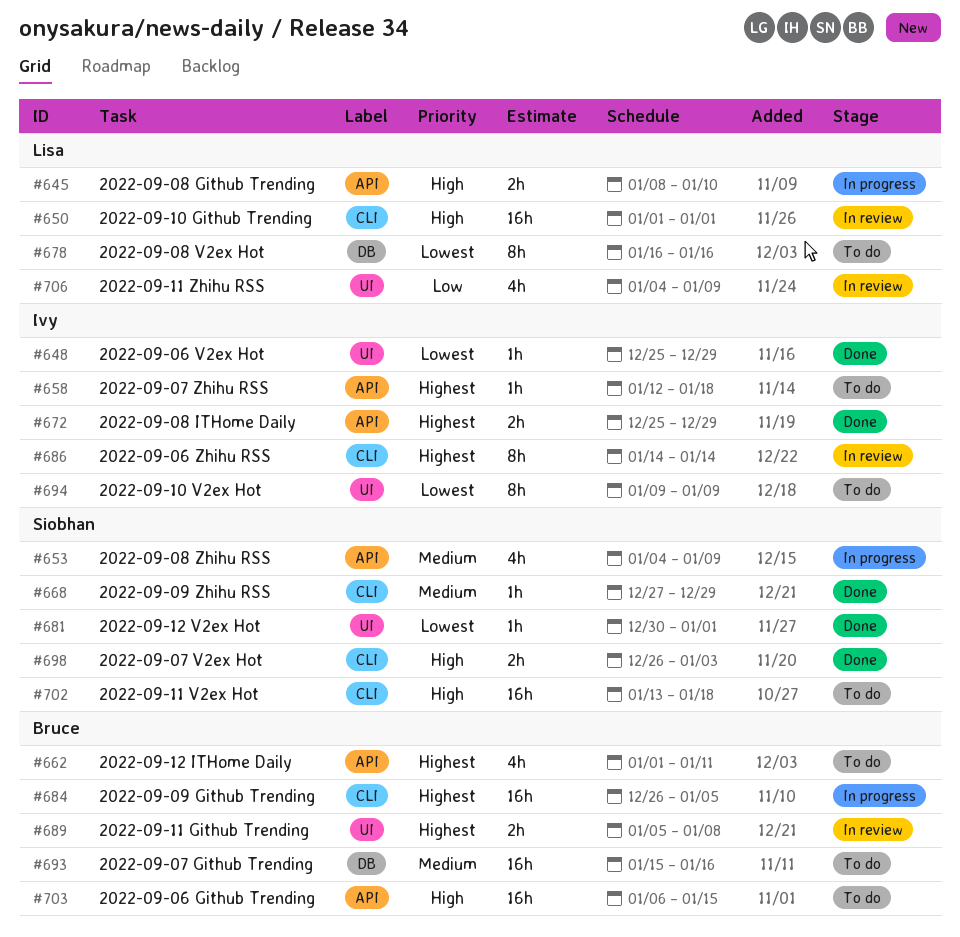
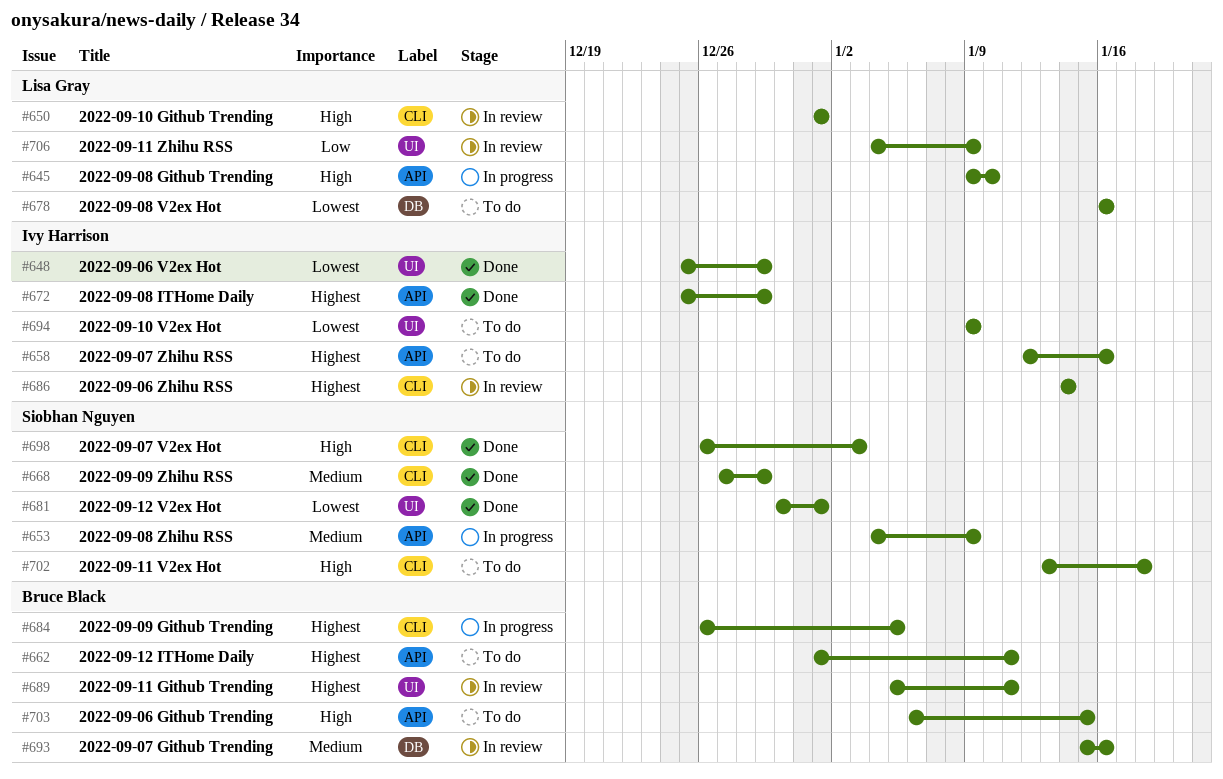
#645, start: Jan 8 -> Jan 9
#658, due: Jan 18 -> Jan 16
#689, due: Jan 8 -> Jan 11
#693, status: To do -> In review

